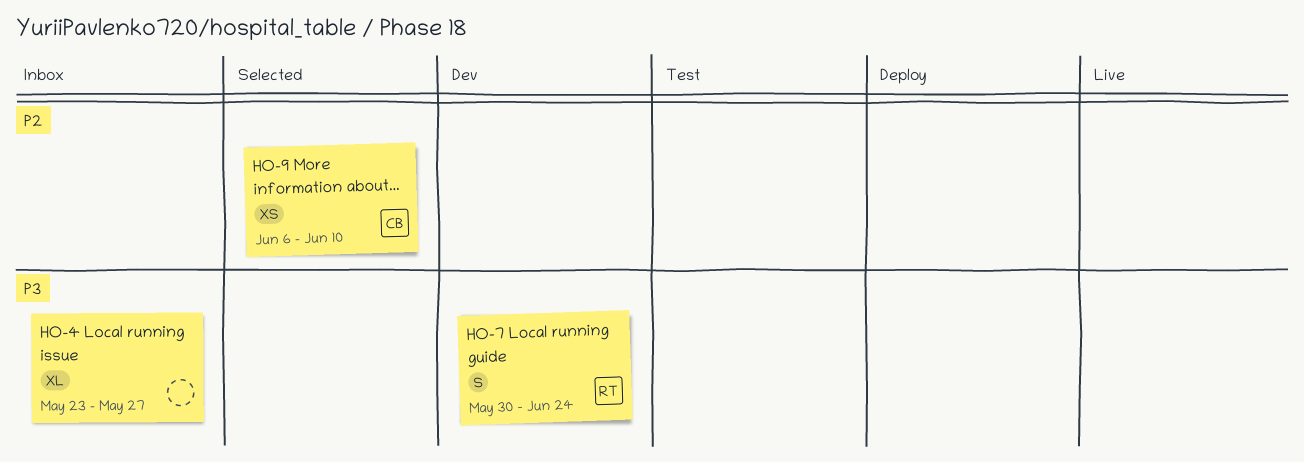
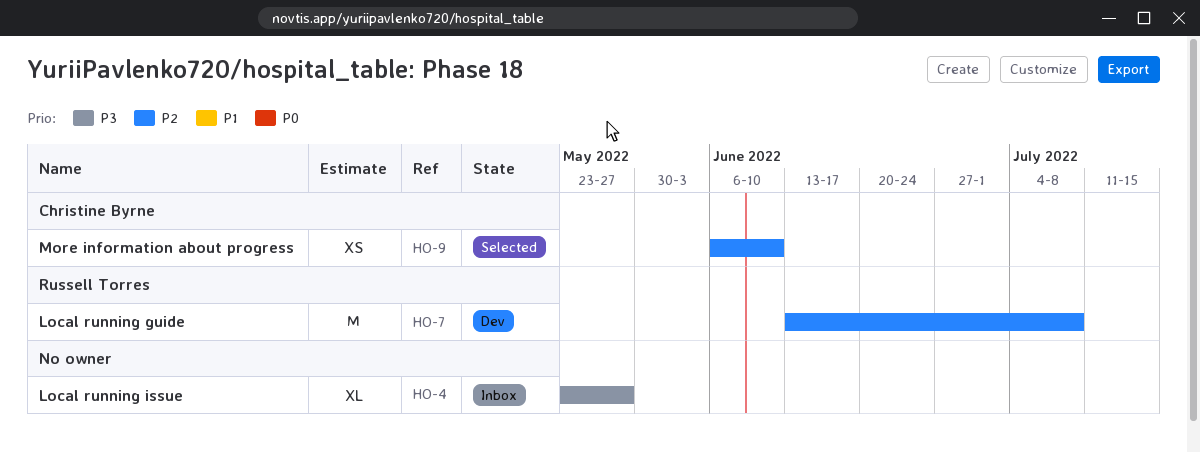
HO-7, priority: P3 -> P2
HO-7, estimate: S -> M
HO-7, start: May 30 -> Jun 13
HO-7, due: Jun 24 -> Jul 8

